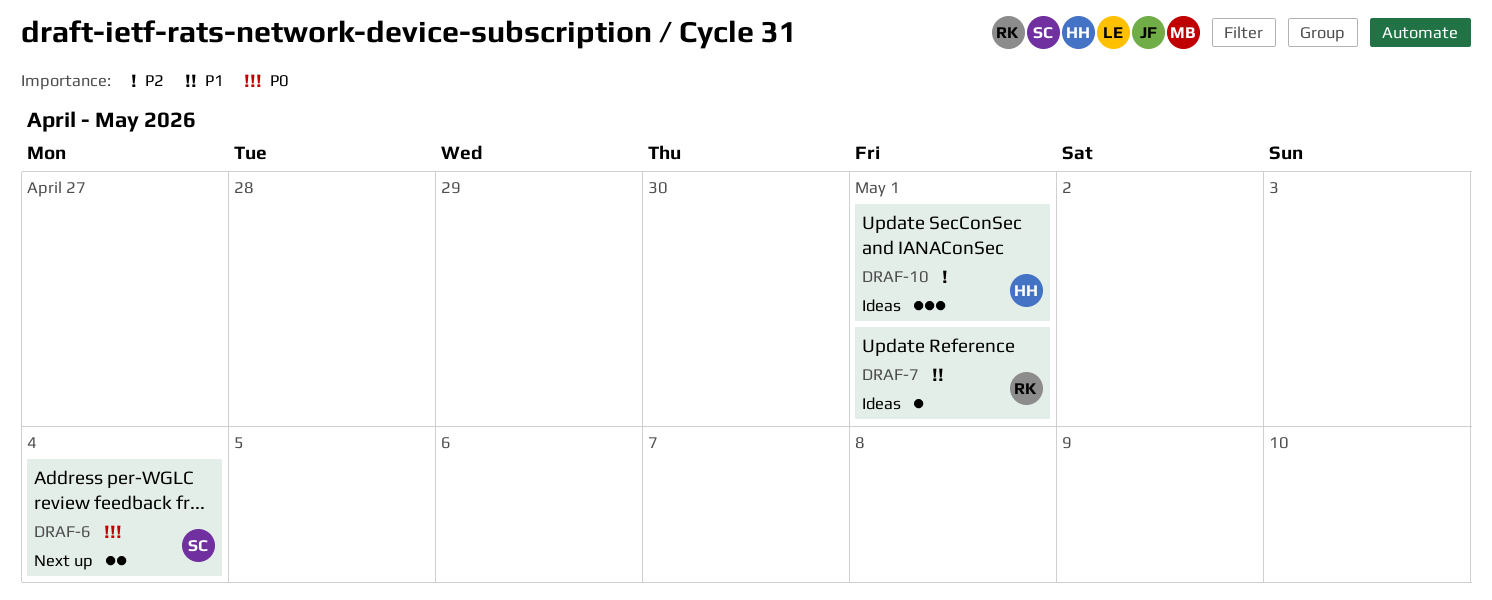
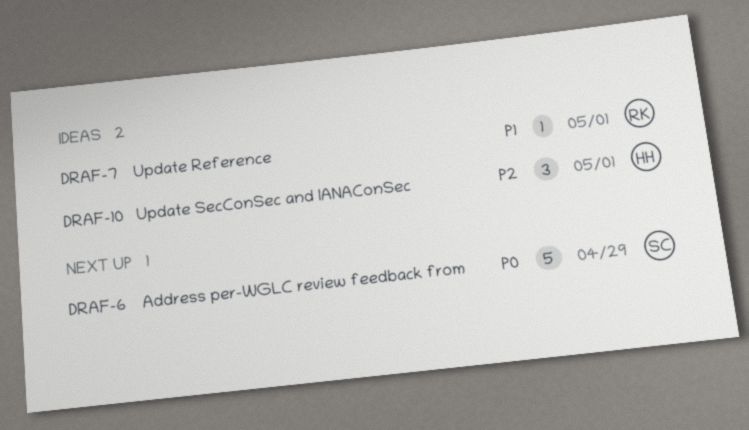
DRAF-6, estimate: 2 -> 5
DRAF-6, due: May 4 -> Apr 29

